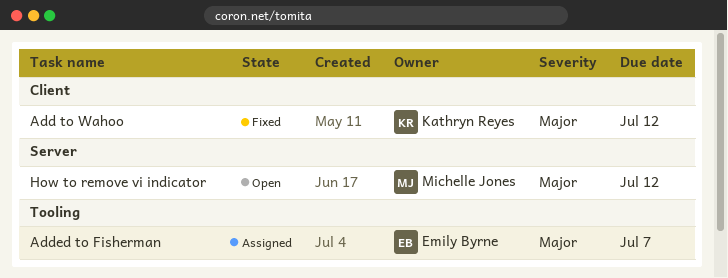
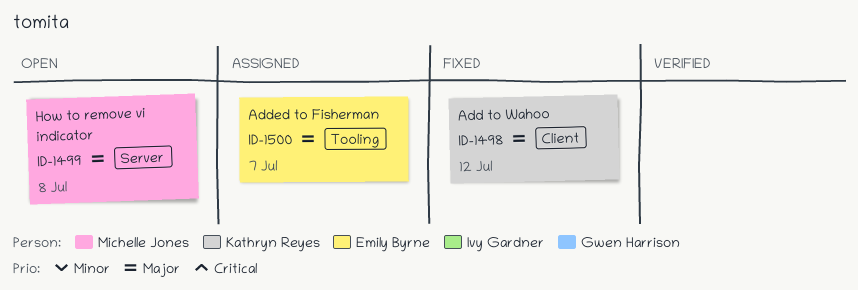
How to remove vi indicator, due: Jul 12 -> Jul 8

